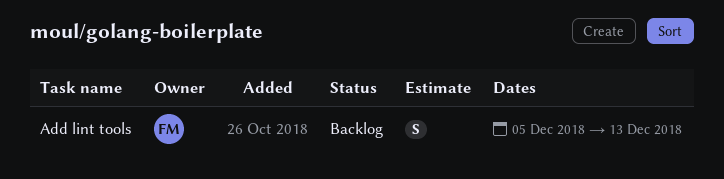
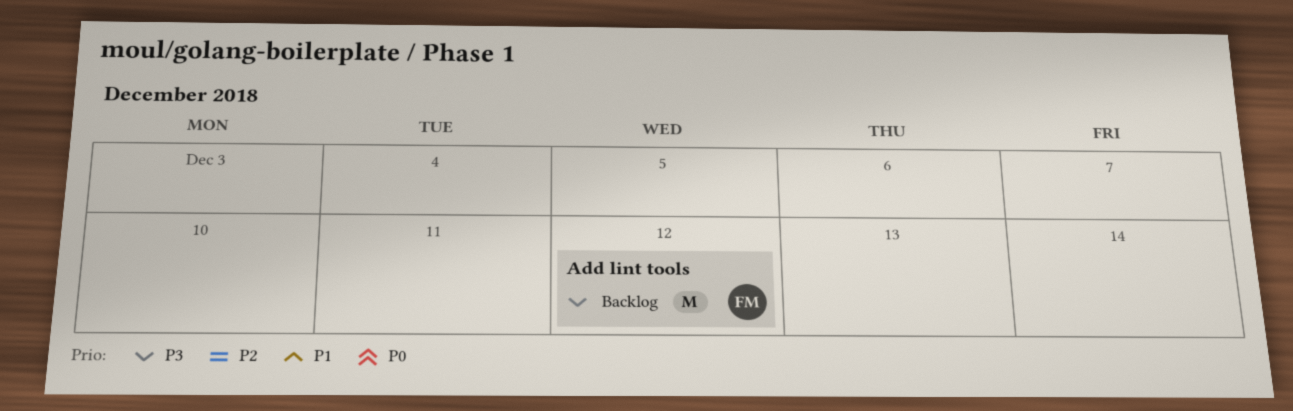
Add lint tools, estimate: S -> M
Add lint tools, due: Dec 13 -> Dec 12

